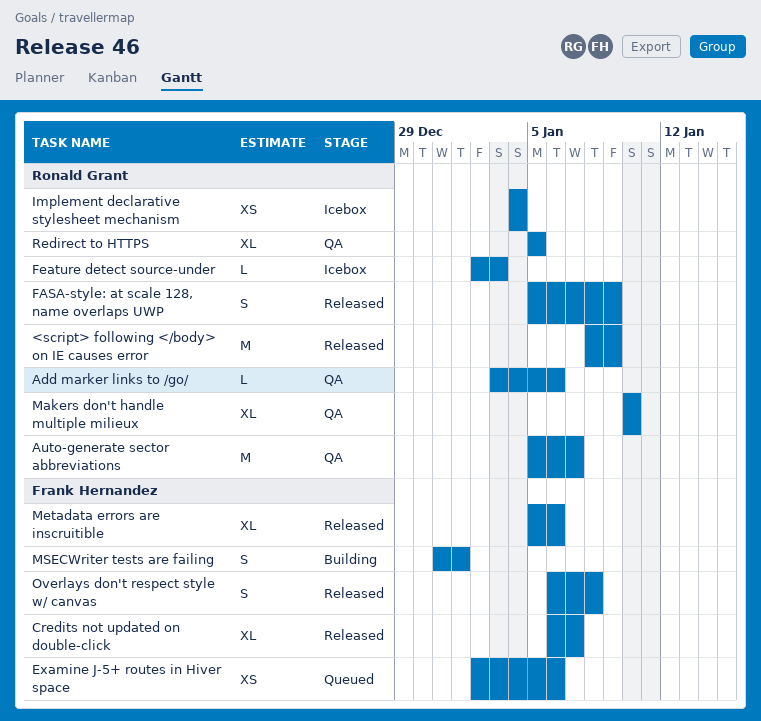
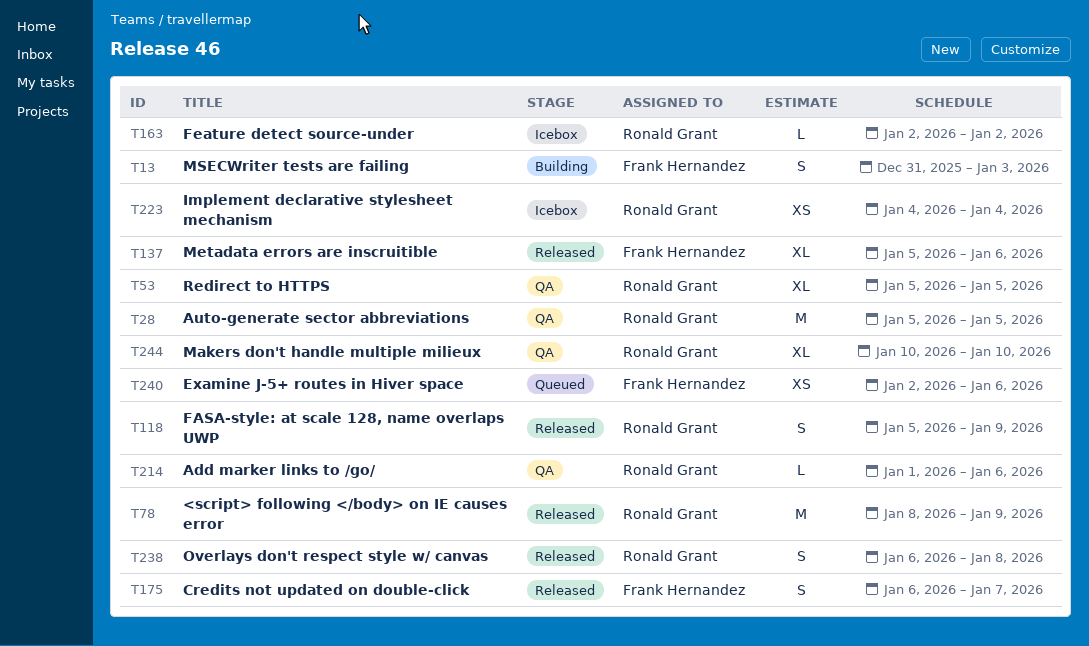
Add marker links to /go/, start: Jan 3 -> Jan 1
Auto-generate sector abbreviations, due: Jan 7 -> Jan 5
Credits not updated on double-click, estimate: XL -> S
Feature detect source-under, due: Jan 3 -> Jan 2
MSECWriter tests are failing, due: Jan 1 -> Jan 3
Overlays don't respect style w/ canvas, owner: Frank Hernandez -> Ronald Grant

